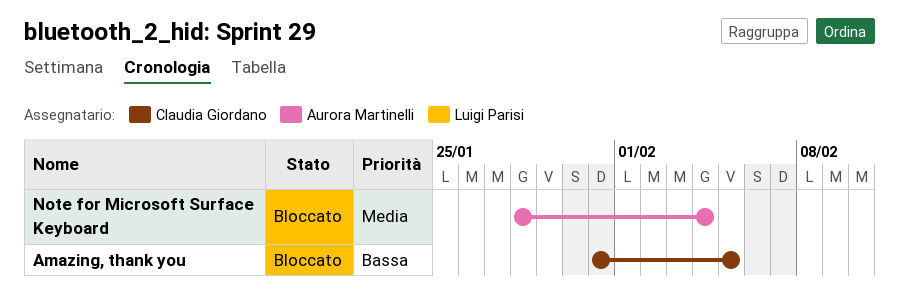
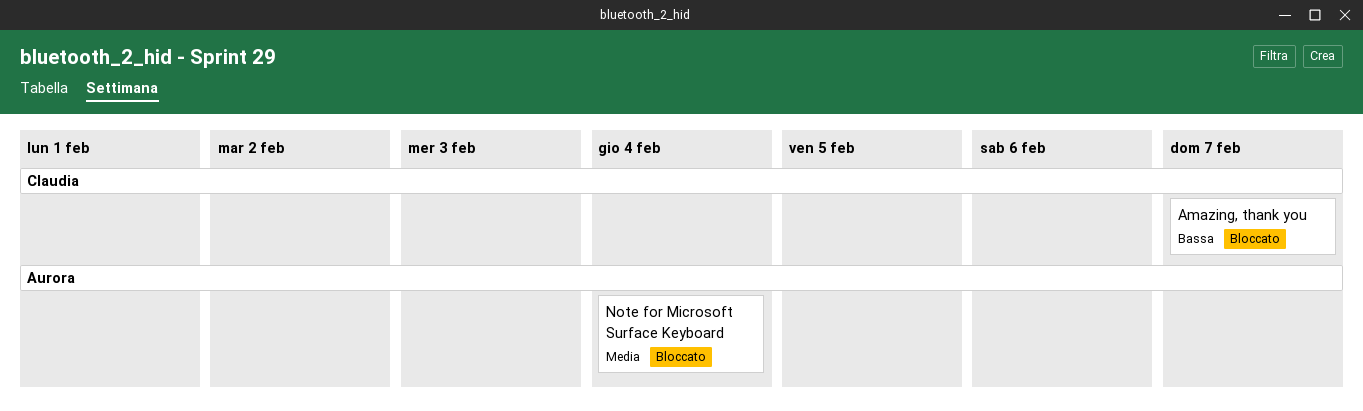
Amazing, thank you, due: Feb 5 -> Feb 7

